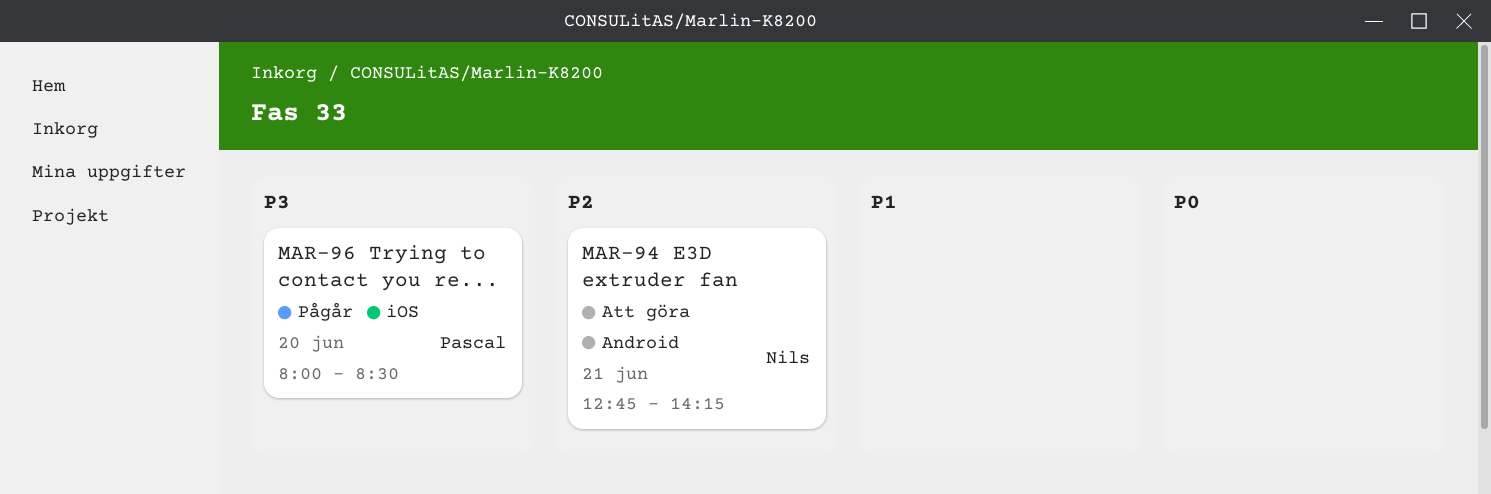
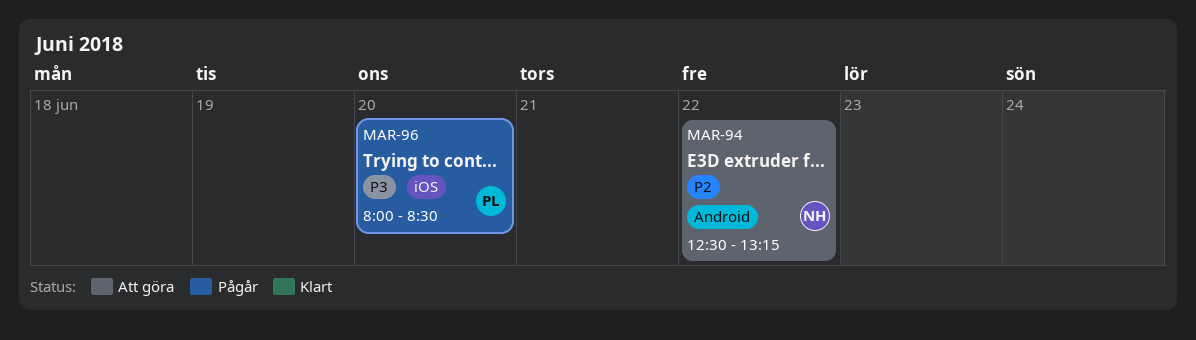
MAR-94, day: Jun 21 -> Jun 22
MAR-94, begins: 12:45 -> 12:30
MAR-94, ends: 14:15 -> 13:15

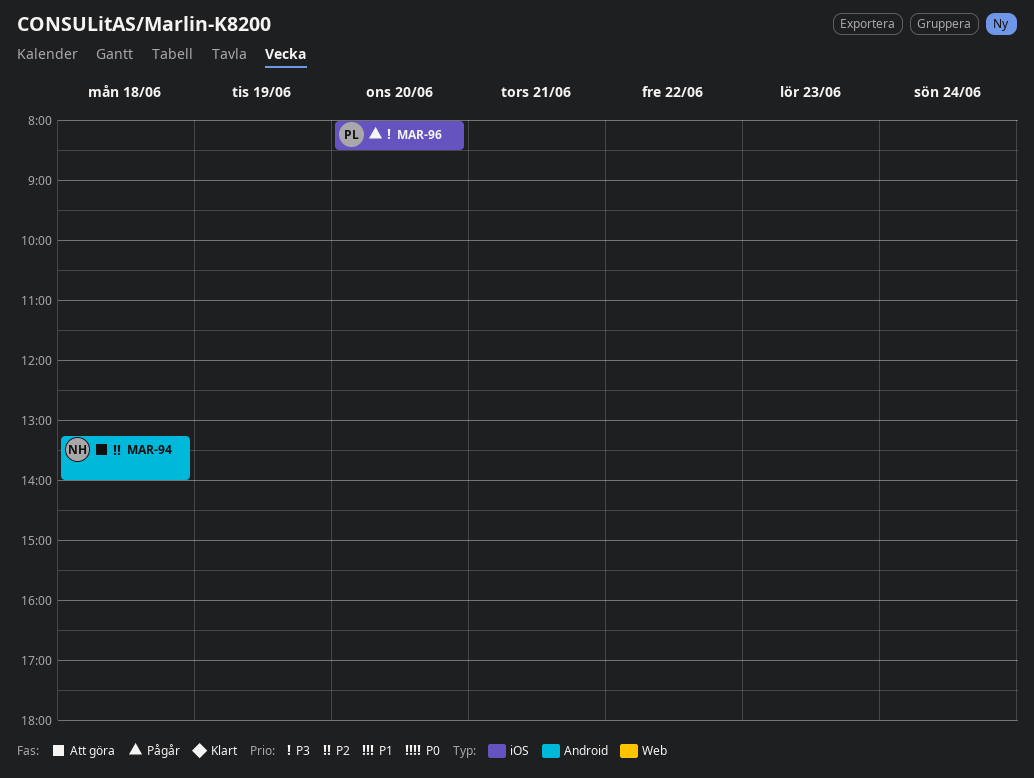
MAR-94, day: Jun 22 -> Jun 18
MAR-94, begins: 12:30 -> 13:15
MAR-94, ends: 13:15 -> 14:00

